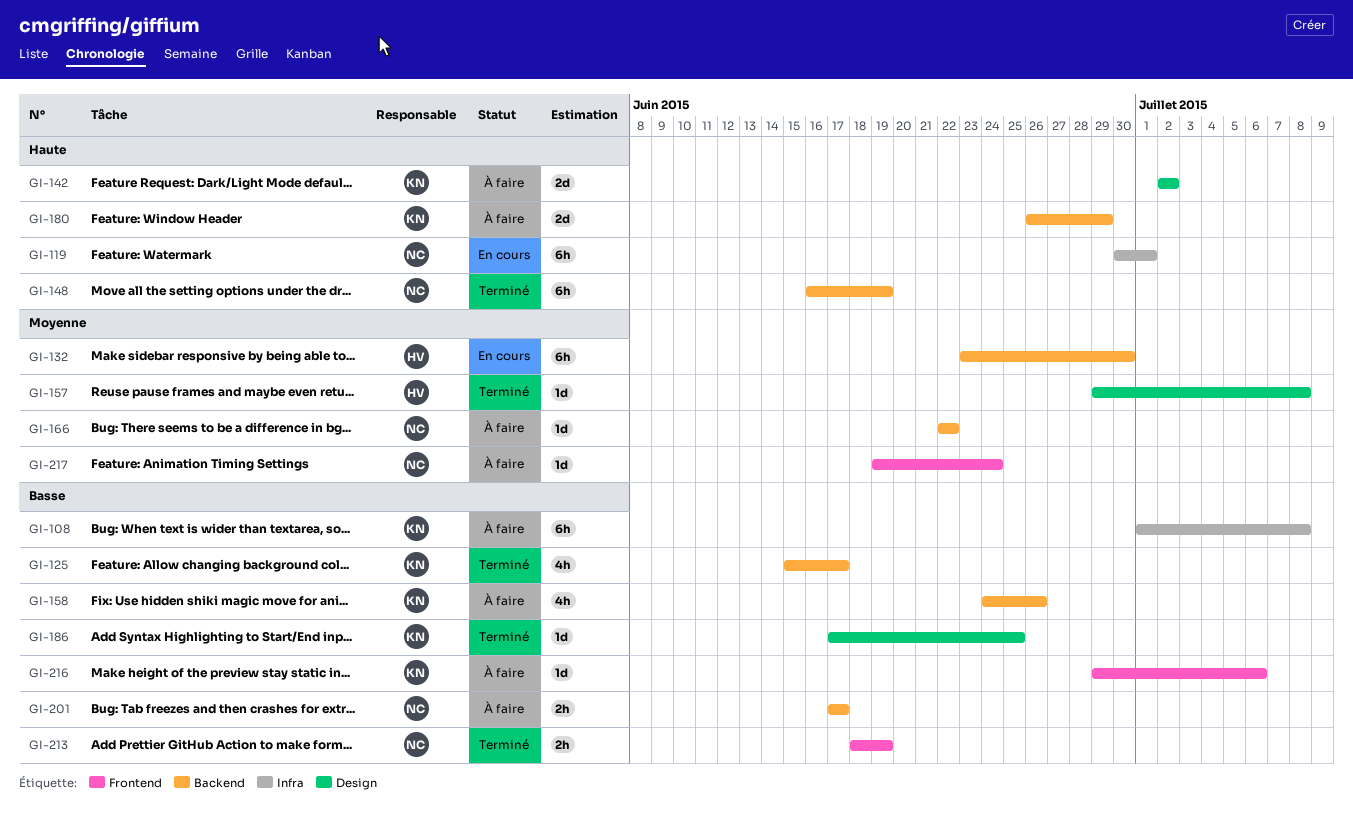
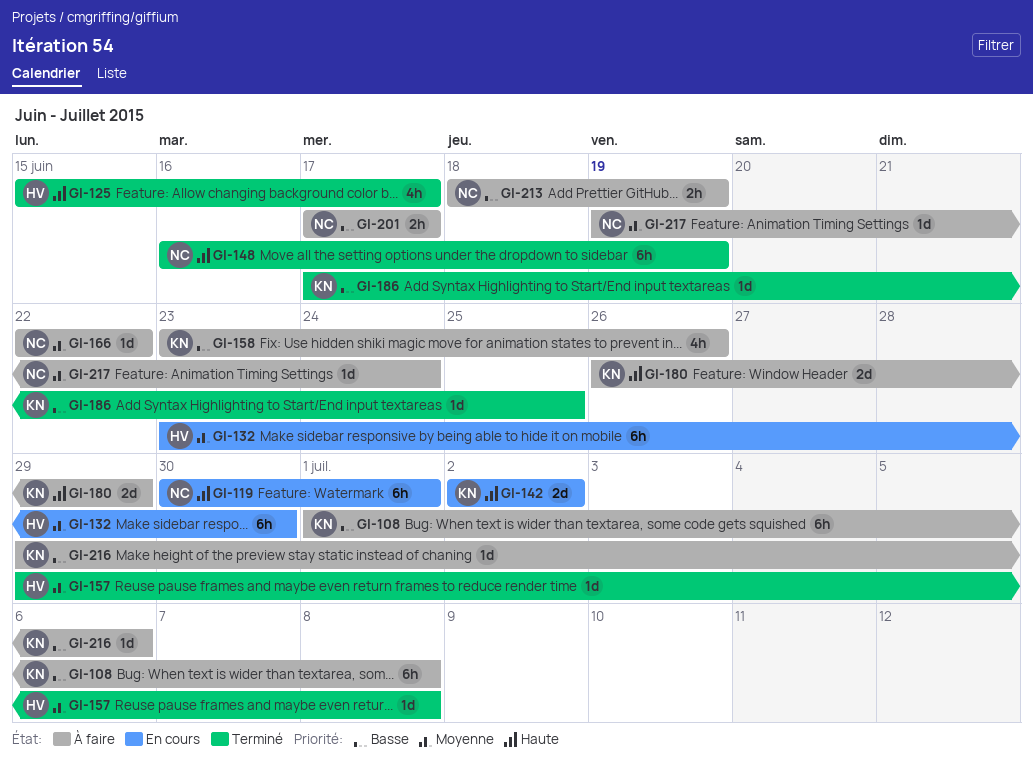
GI-125, owner: KN -> HV
GI-125, priority: Basse -> Haute
GI-142, status: À faire -> En cours
GI-158, start: Jun 24 -> Jun 23
GI-213, status: Terminé -> À faire

